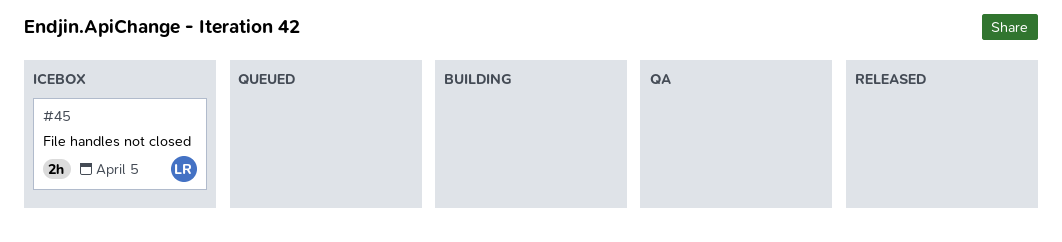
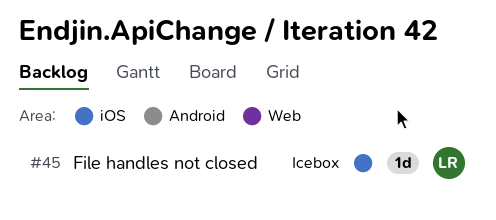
#45, estimate: 2h -> 1d

